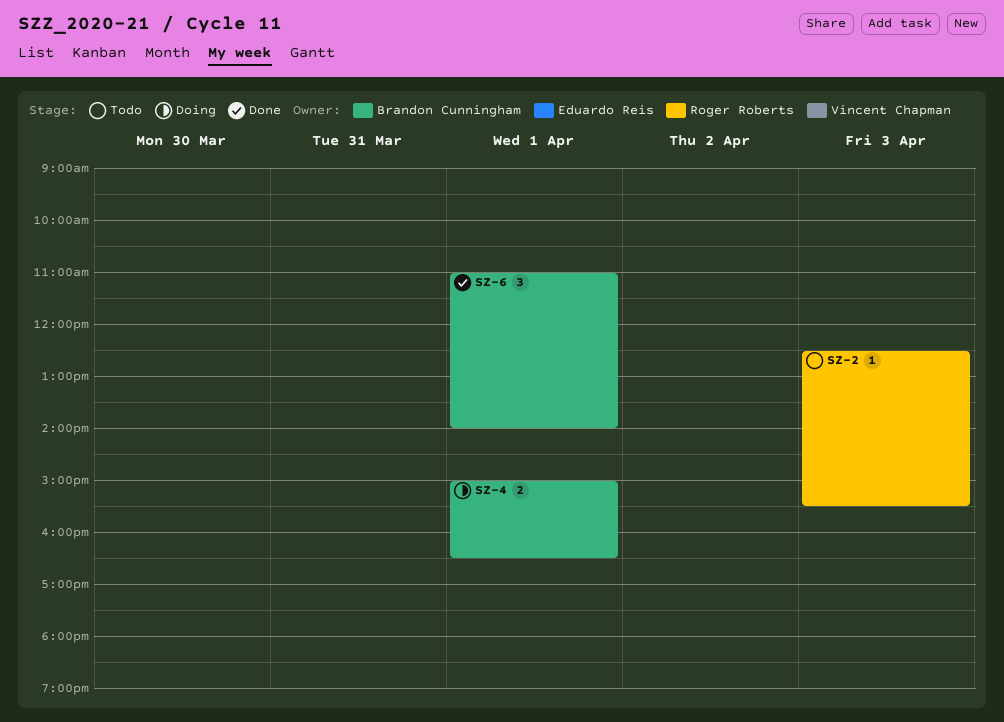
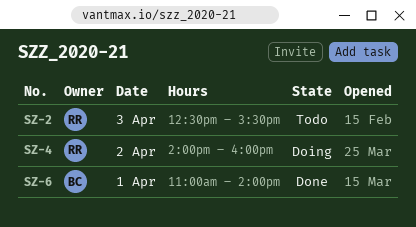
SZ-4, owner: Brandon Cunningham -> Roger Roberts
SZ-4, day: Apr 1 -> Apr 2
SZ-4, begins: 15:00 -> 14:00
SZ-4, ends: 16:30 -> 16:00

